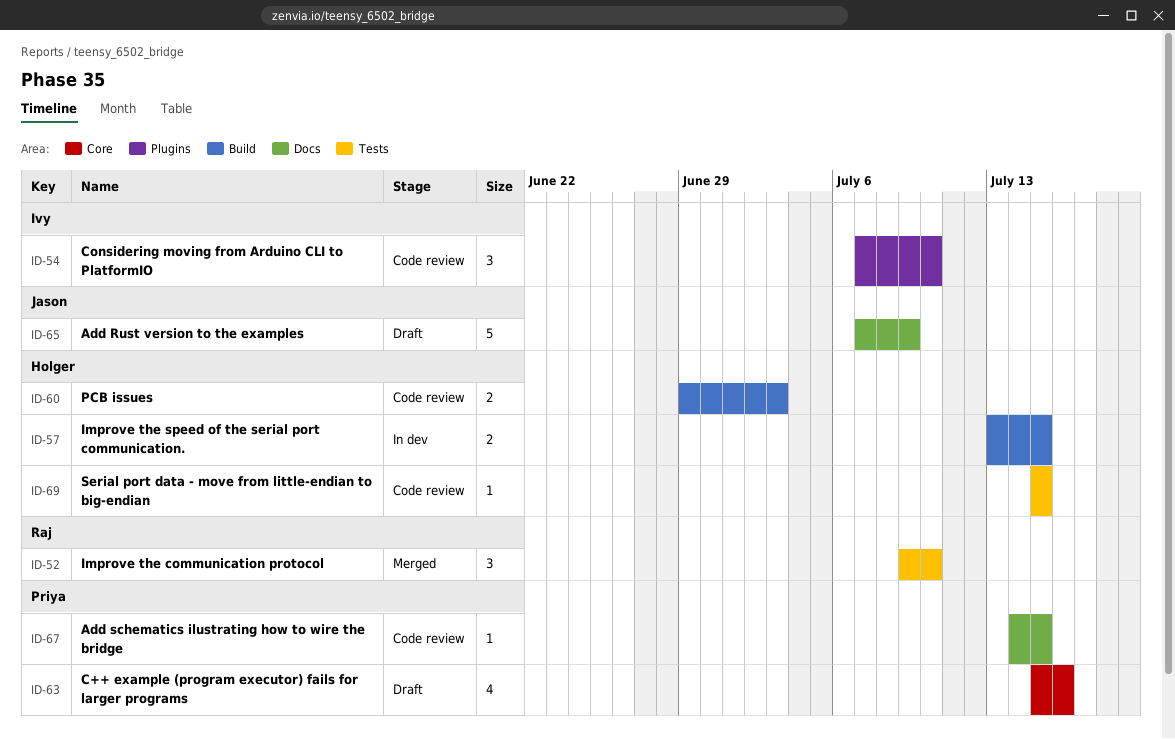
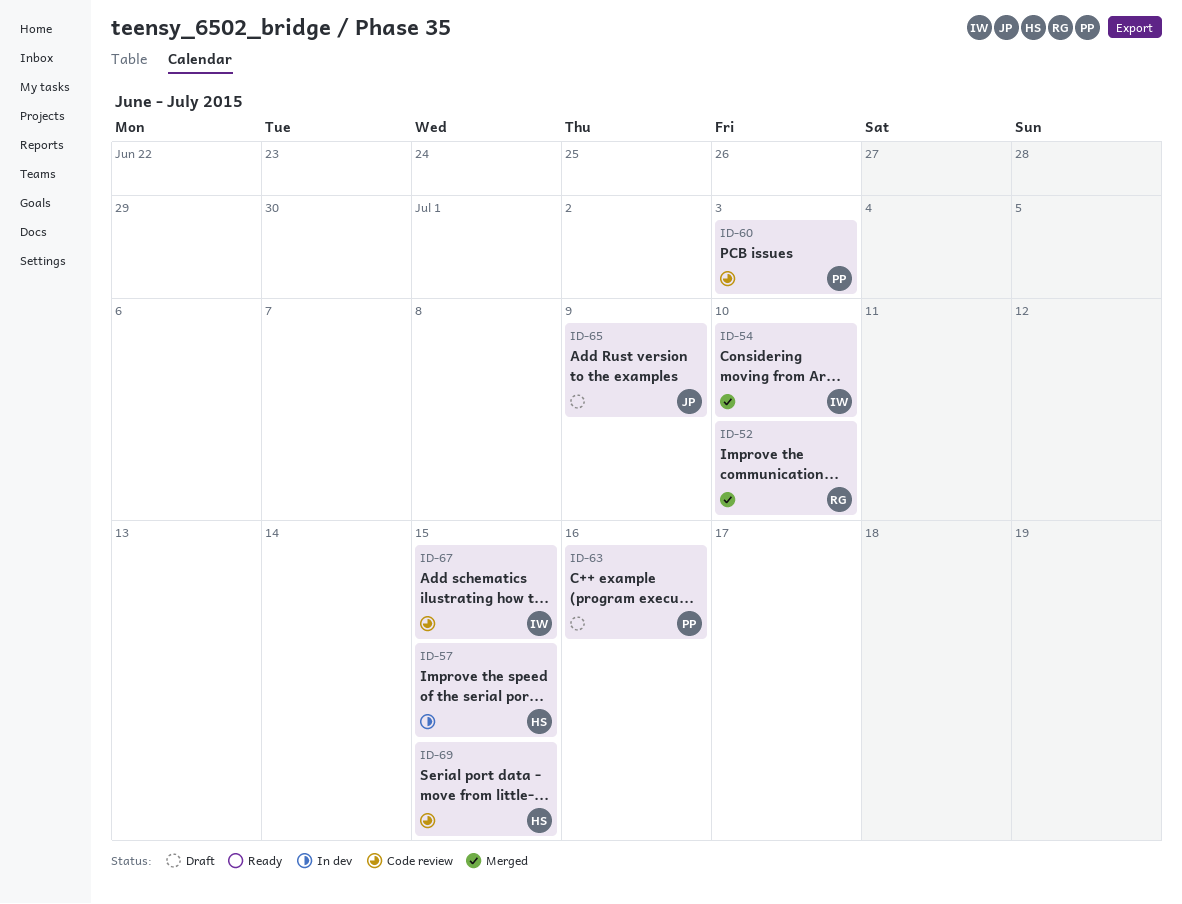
ID-54, status: Code review -> Merged
ID-60, owner: Holger -> Priya
ID-67, owner: Priya -> Ivy

